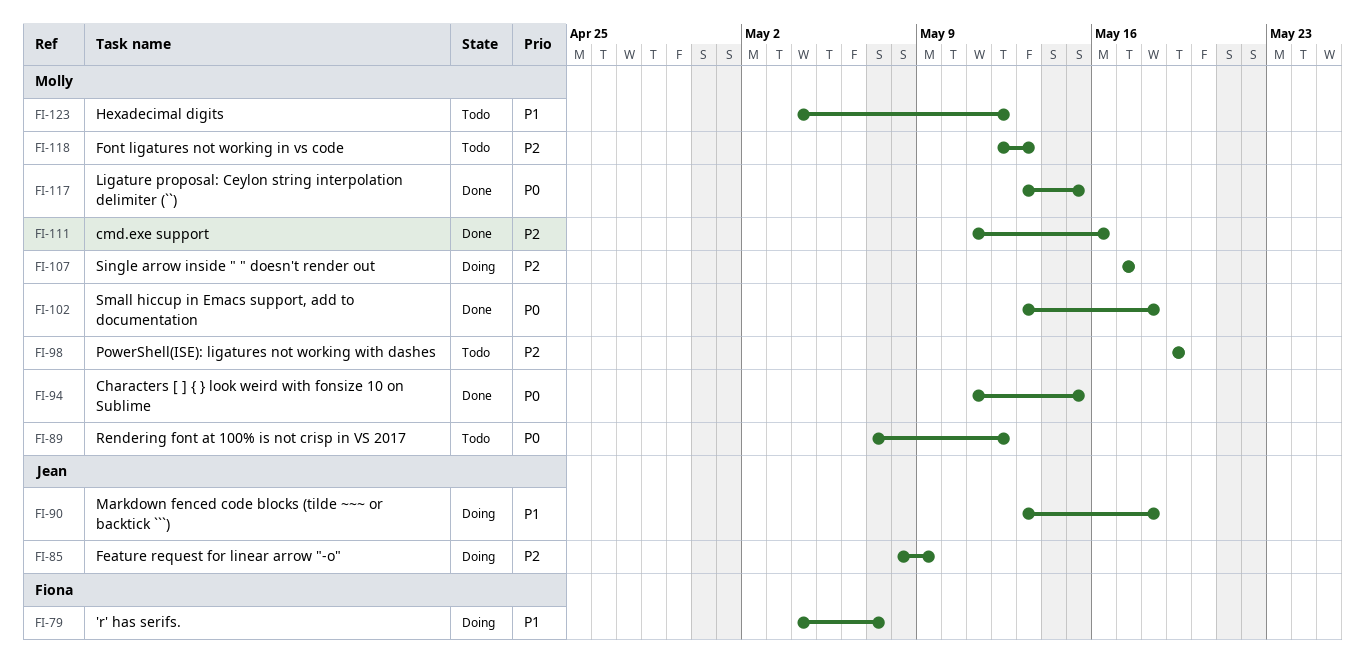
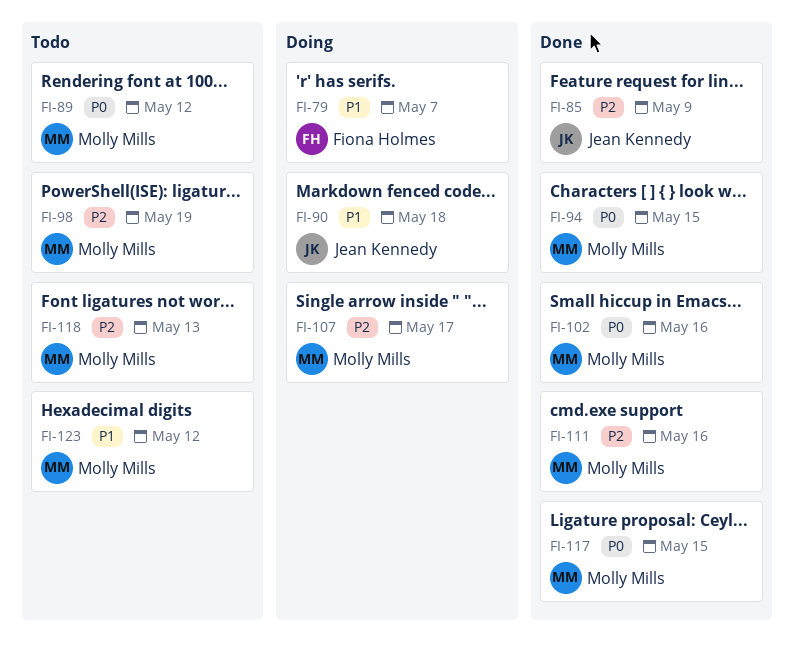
FI-85, status: Doing -> Done
FI-102, due: May 18 -> May 16

